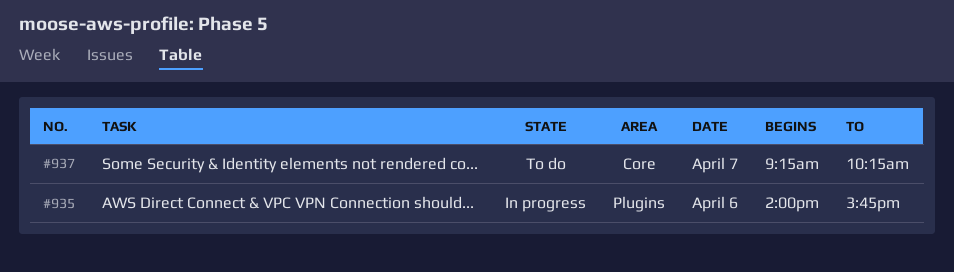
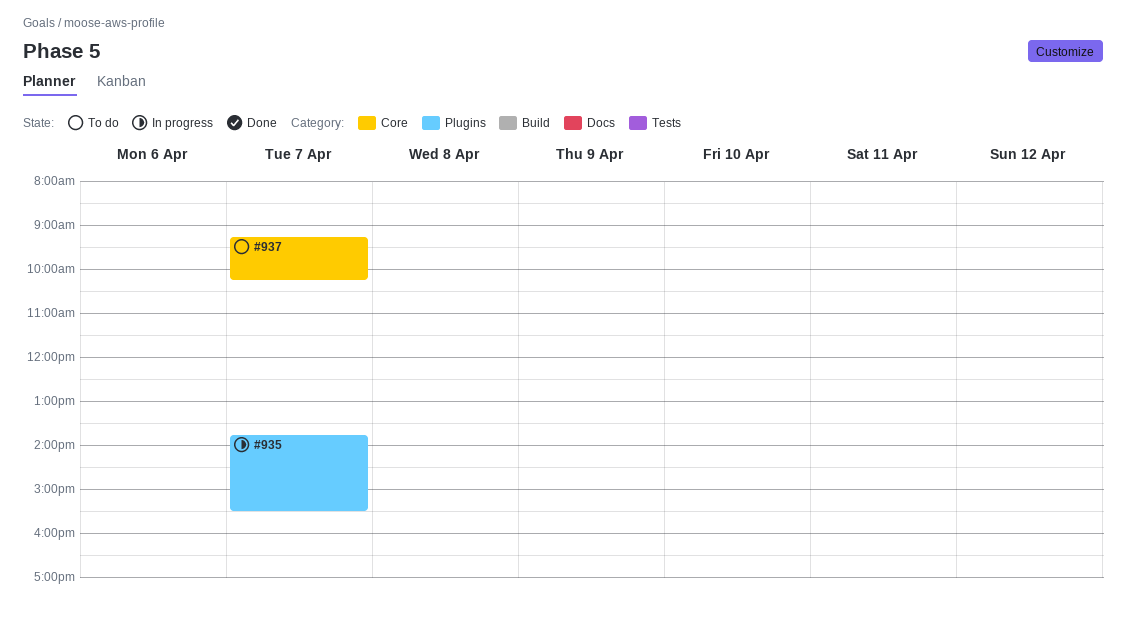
#935, day: Apr 6 -> Apr 7
#935, begins: 14:00 -> 13:45
#935, ends: 15:45 -> 15:30

